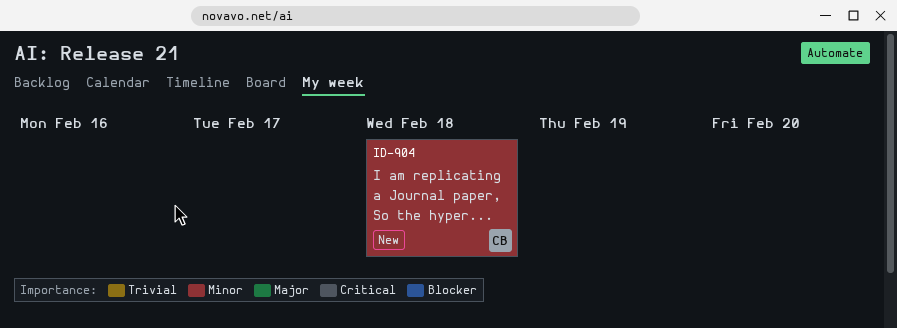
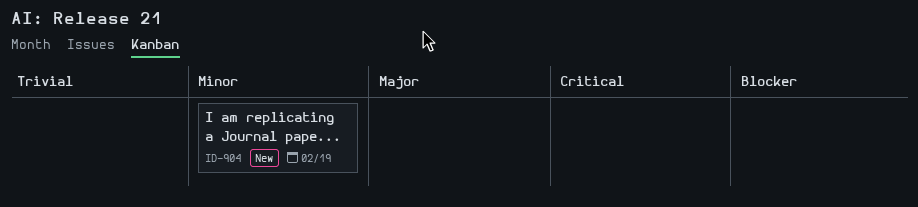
ID-904, due: Feb 18 -> Feb 19

